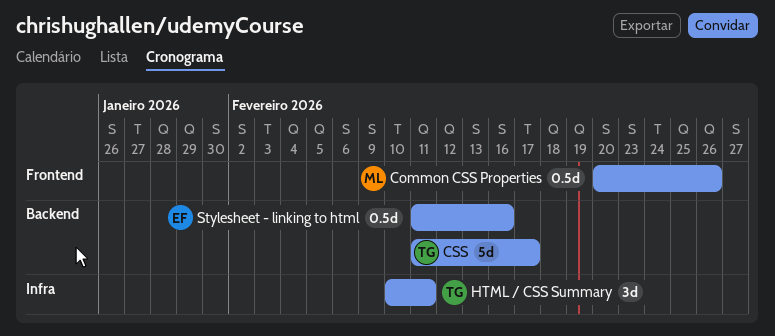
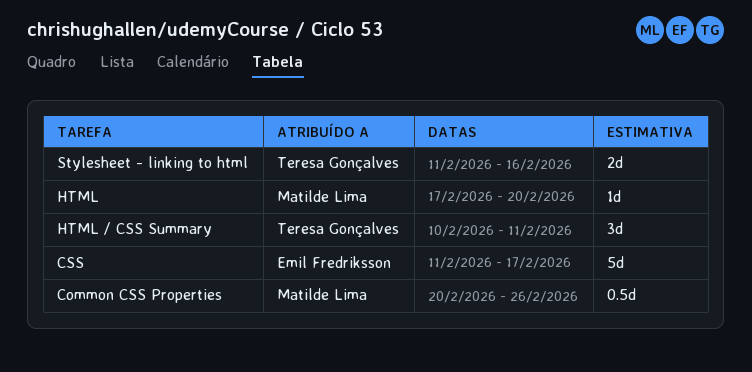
CSS, owner: Teresa Gonçalves -> Emil Fredriksson
HTML: none -> present
Stylesheet - linking to html, owner: Emil Fredriksson -> Teresa Gonçalves
Stylesheet - linking to html, estimate: 0.5d -> 2d

